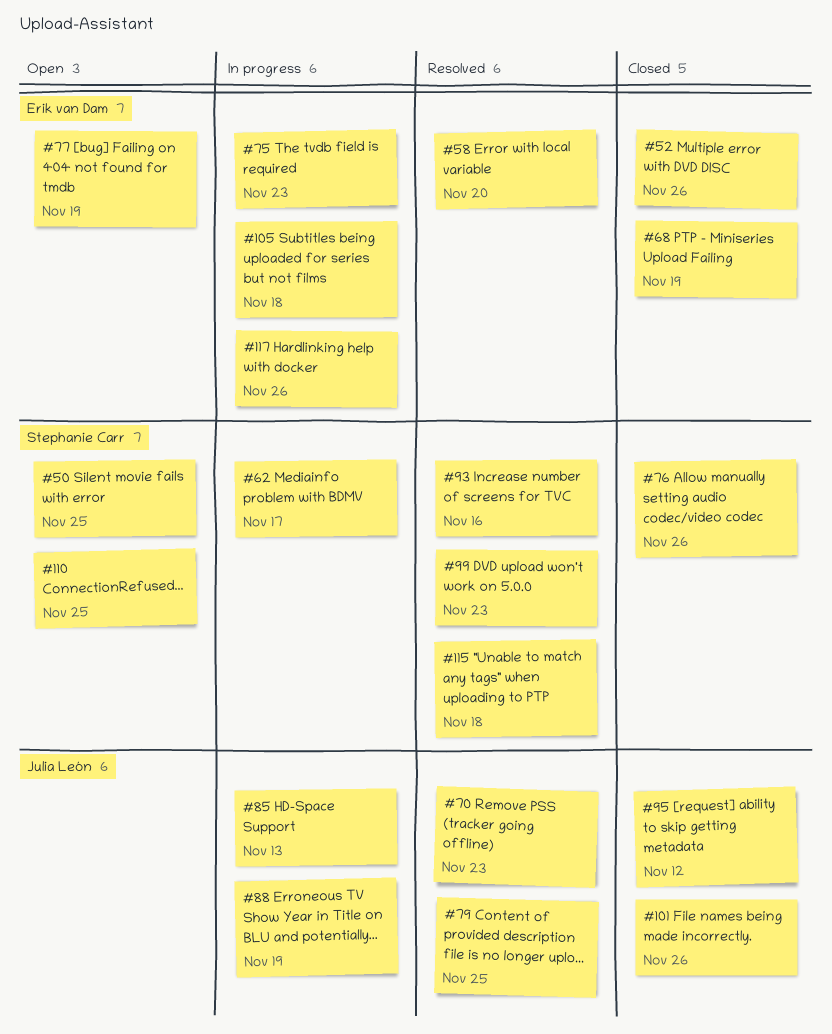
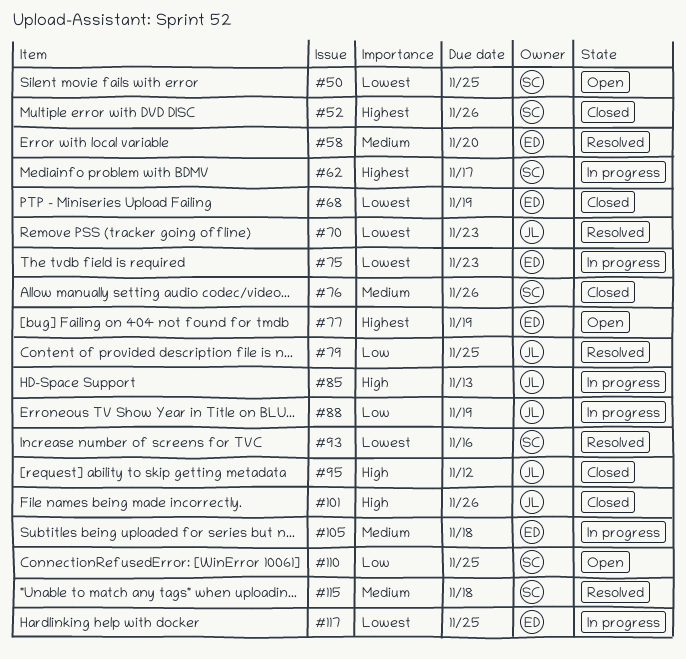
#52, owner: Erik van Dam -> Stephanie Carr
#99: present -> none
#117, due: Nov 26 -> Nov 25

